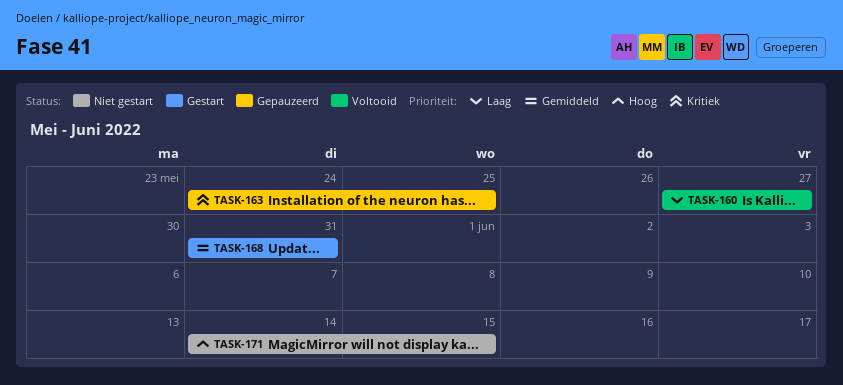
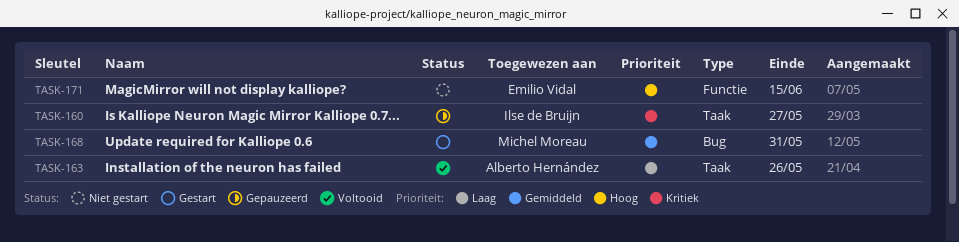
TASK-160, status: Voltooid -> Gepauzeerd
TASK-160, priority: Laag -> Kritiek
TASK-163, status: Gepauzeerd -> Voltooid
TASK-163, priority: Kritiek -> Laag
TASK-163, due: May 25 -> May 26

